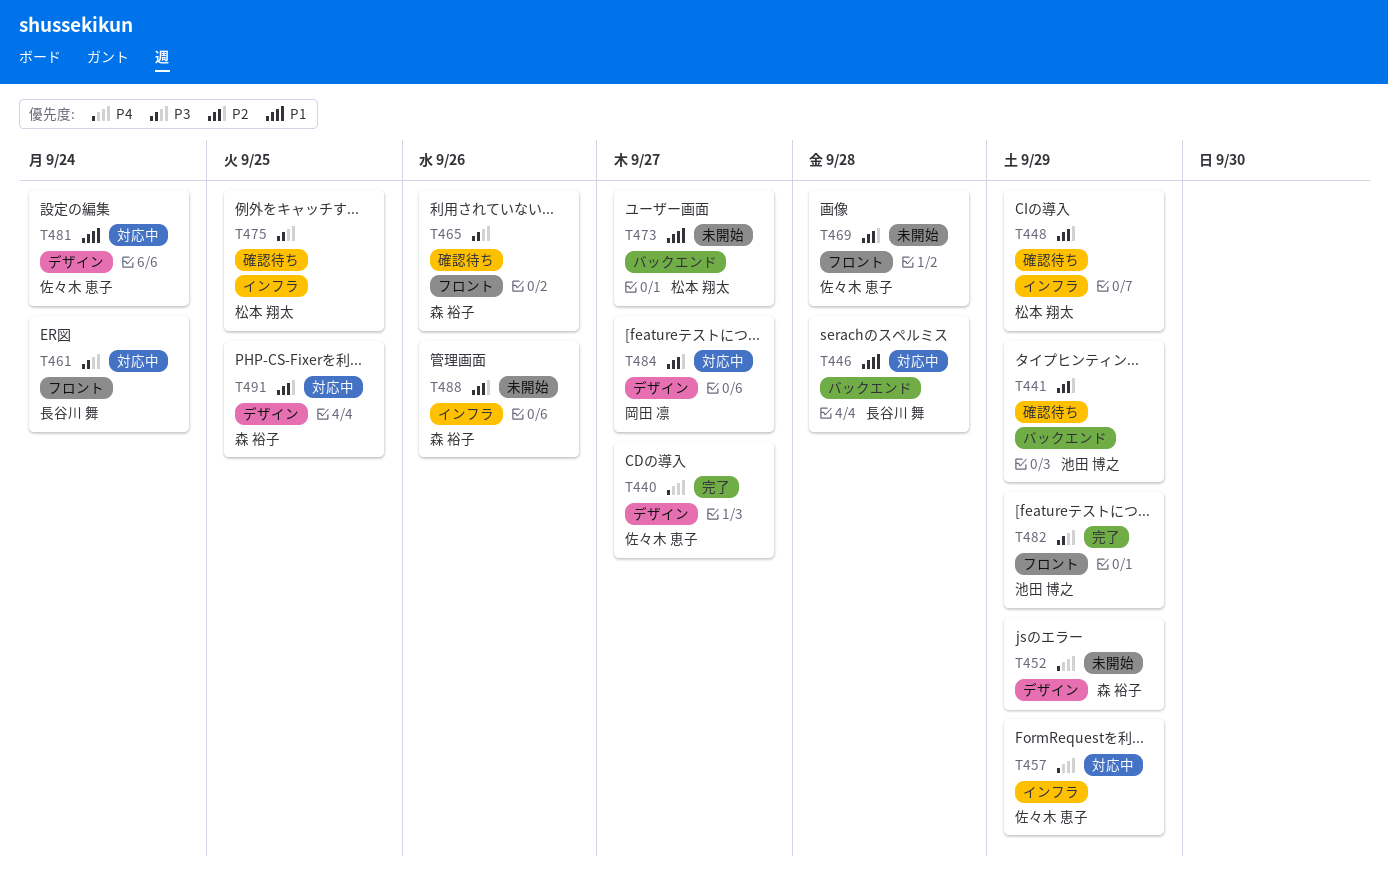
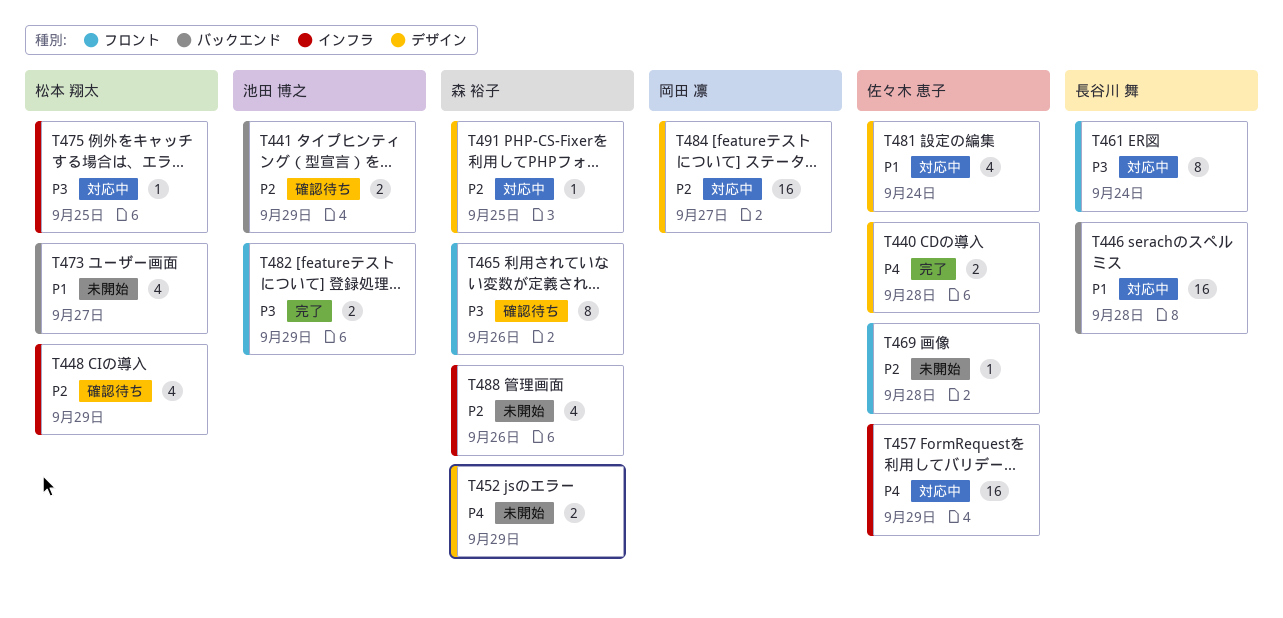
T440, due: Sep 27 -> Sep 28
T475, status: 確認待ち -> 対応中

